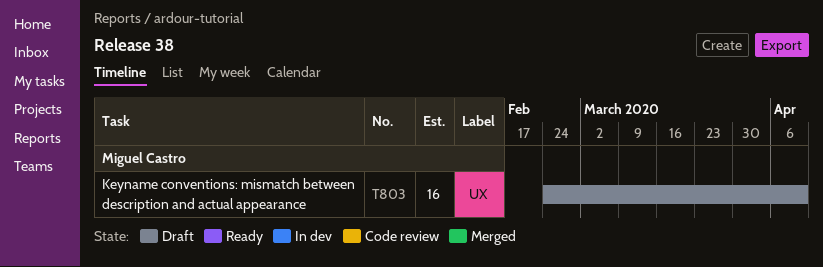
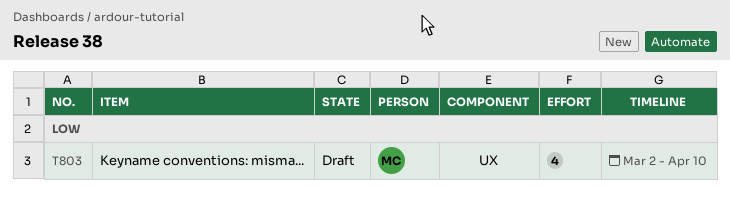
T803, estimate: 16 -> 4
T803, start: Feb 24 -> Mar 2

